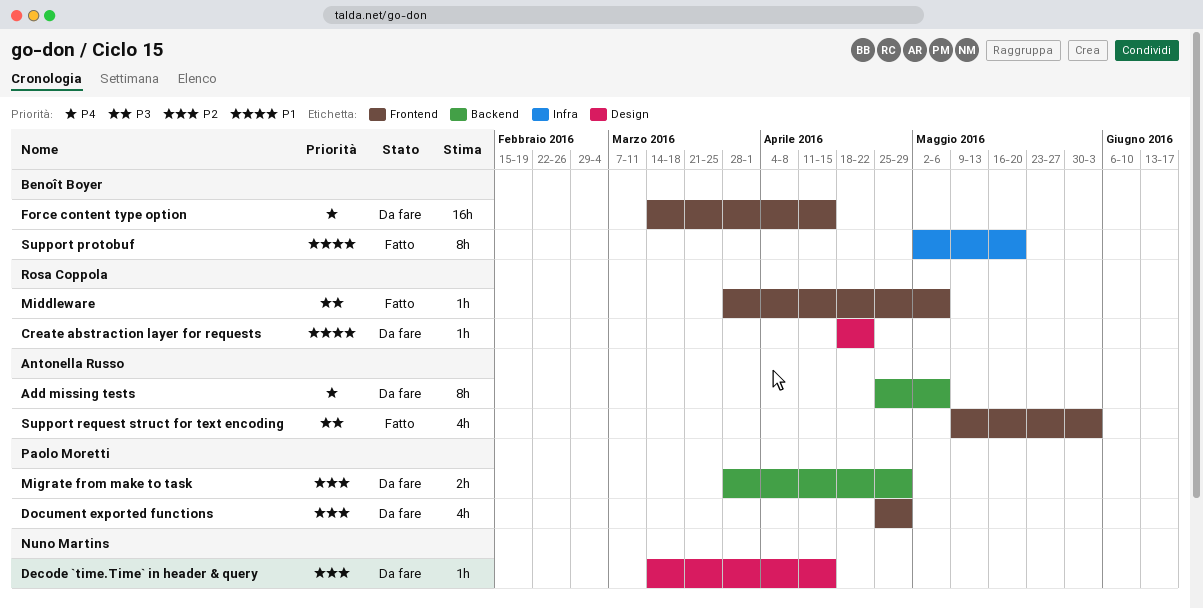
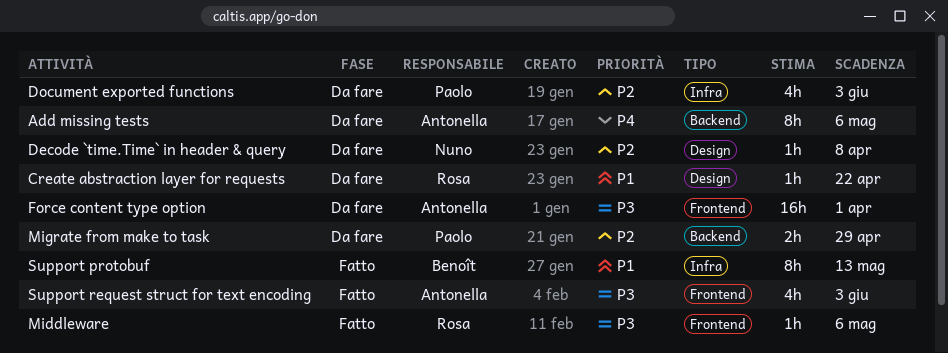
Decode `time.Time` in header & query, due: Apr 15 -> Apr 8
Document exported functions, label: Frontend -> Infra
Document exported functions, due: Apr 29 -> Jun 3
Force content type option, owner: Benoît Boyer -> Antonella Russo
Force content type option, priority: P4 -> P3
Force content type option, due: Apr 15 -> Apr 1
Support protobuf, due: May 20 -> May 13

